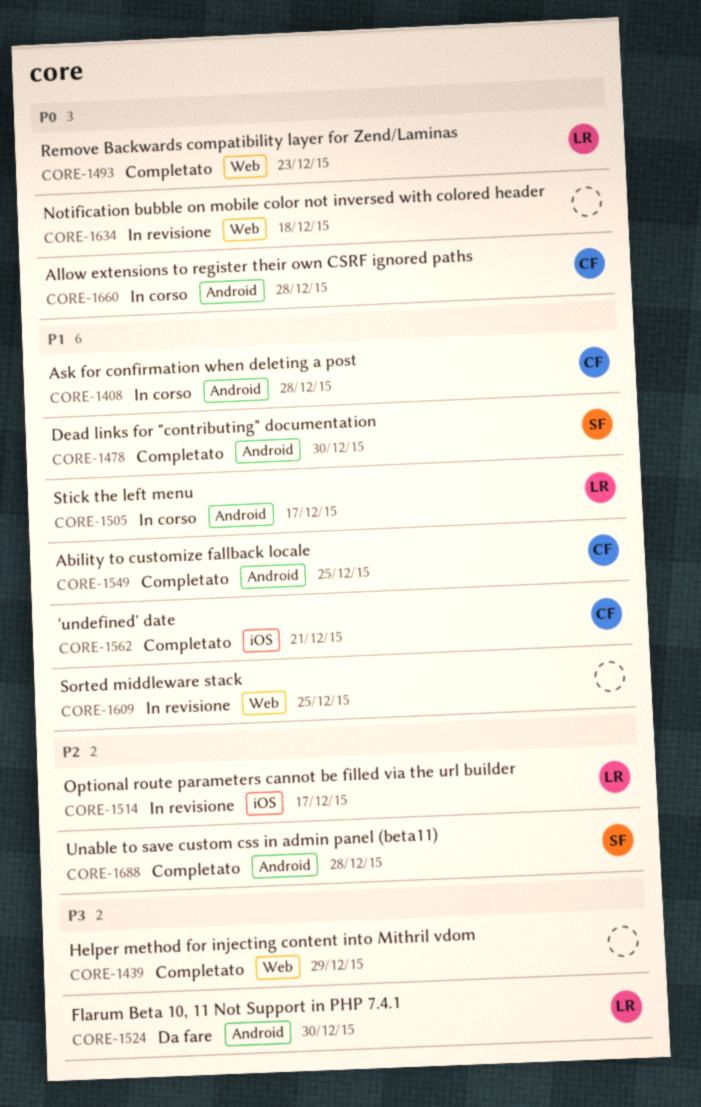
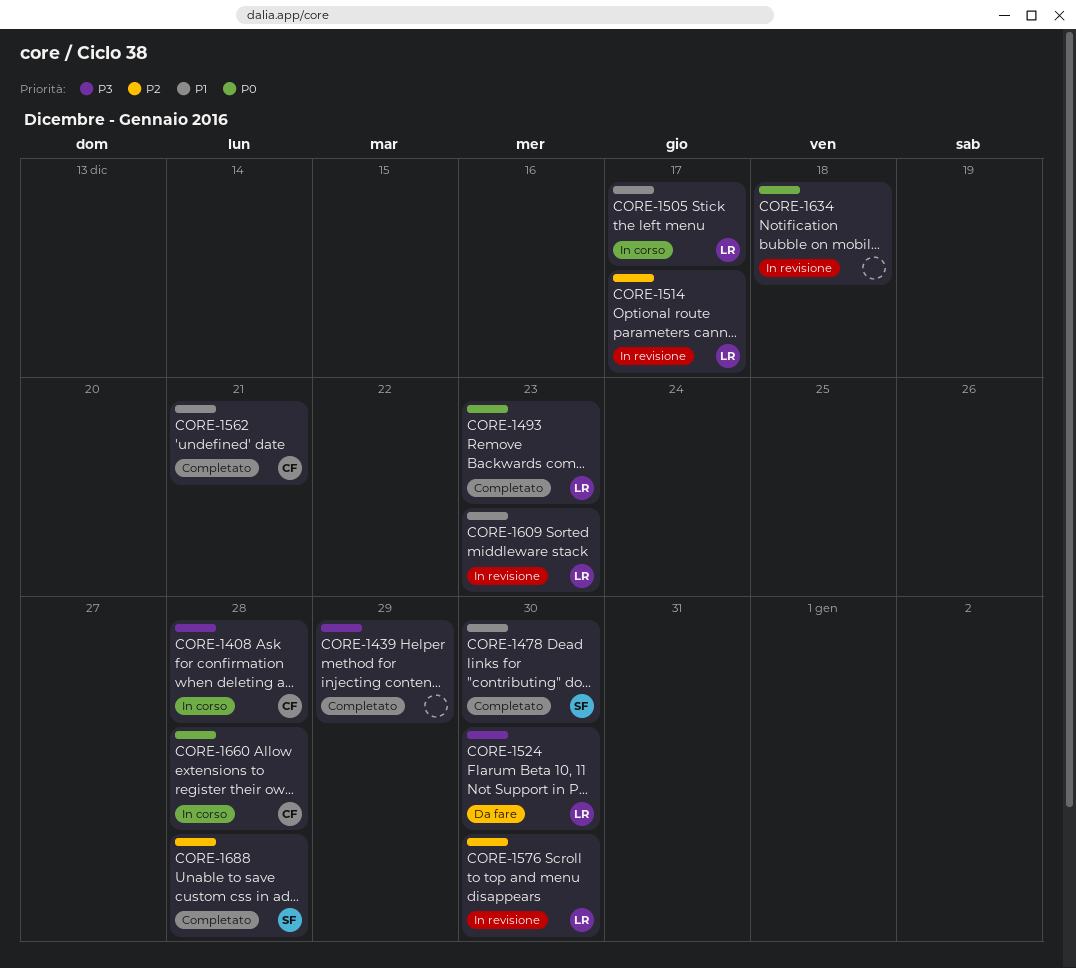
CORE-1408, priority: P1 -> P3
CORE-1549: present -> none
CORE-1576: none -> present
CORE-1609, owner: none -> LR
CORE-1609, due: Dec 25 -> Dec 23

